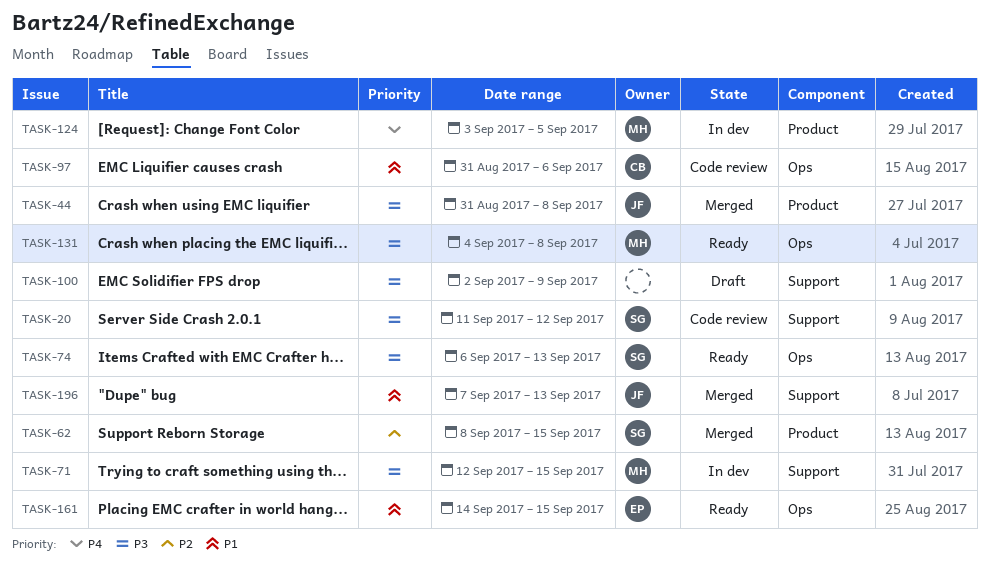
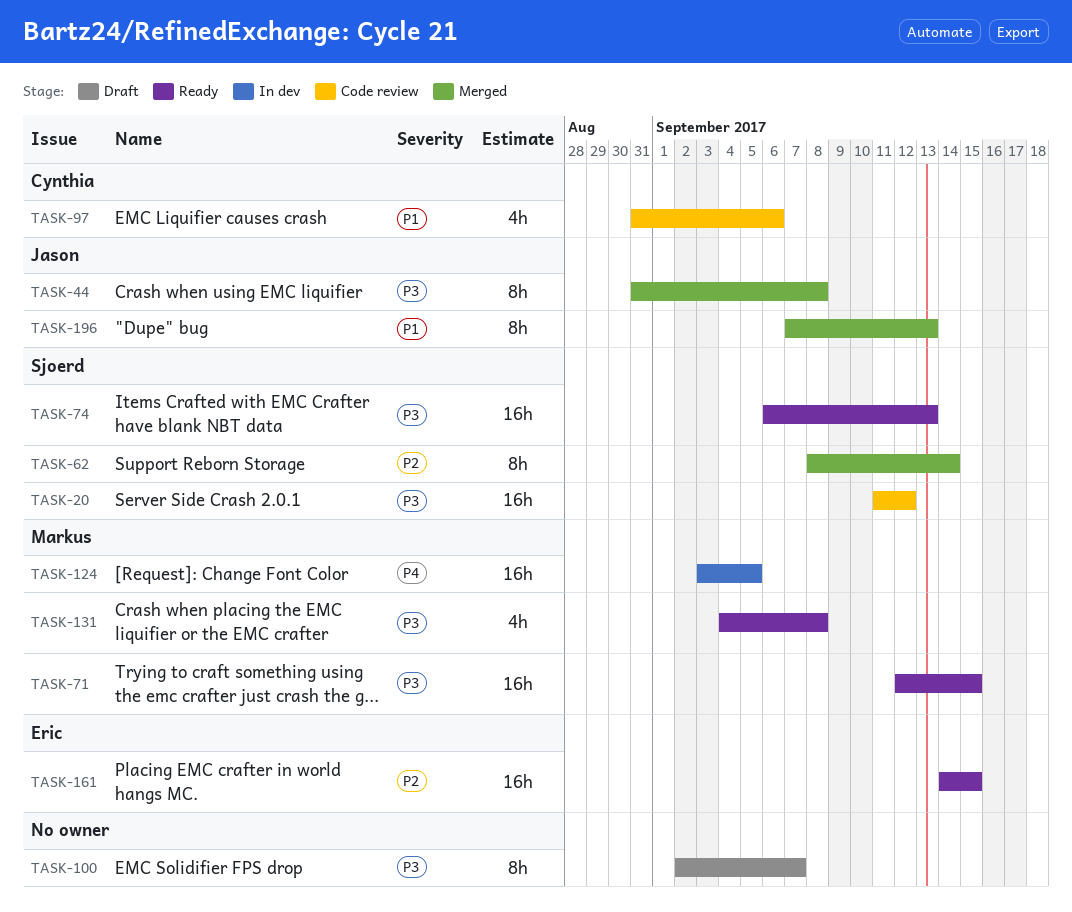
TASK-62, due: Sep 15 -> Sep 14
TASK-71, status: In dev -> Ready
TASK-100, due: Sep 9 -> Sep 7
TASK-161, priority: P1 -> P2

